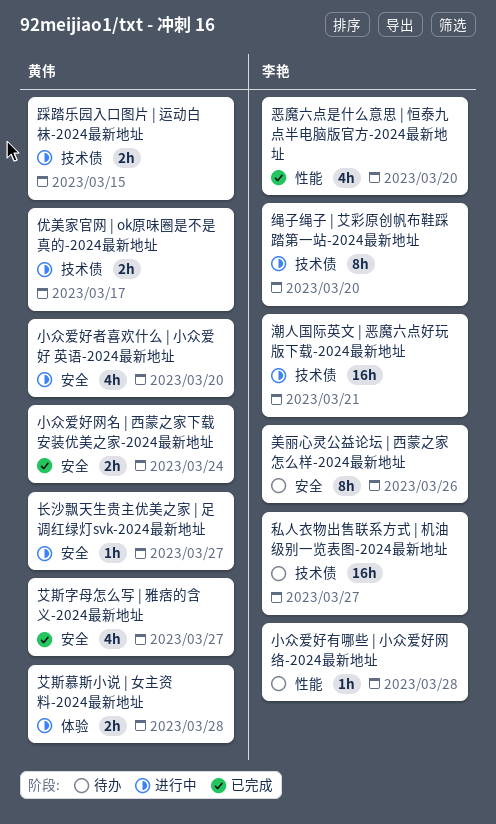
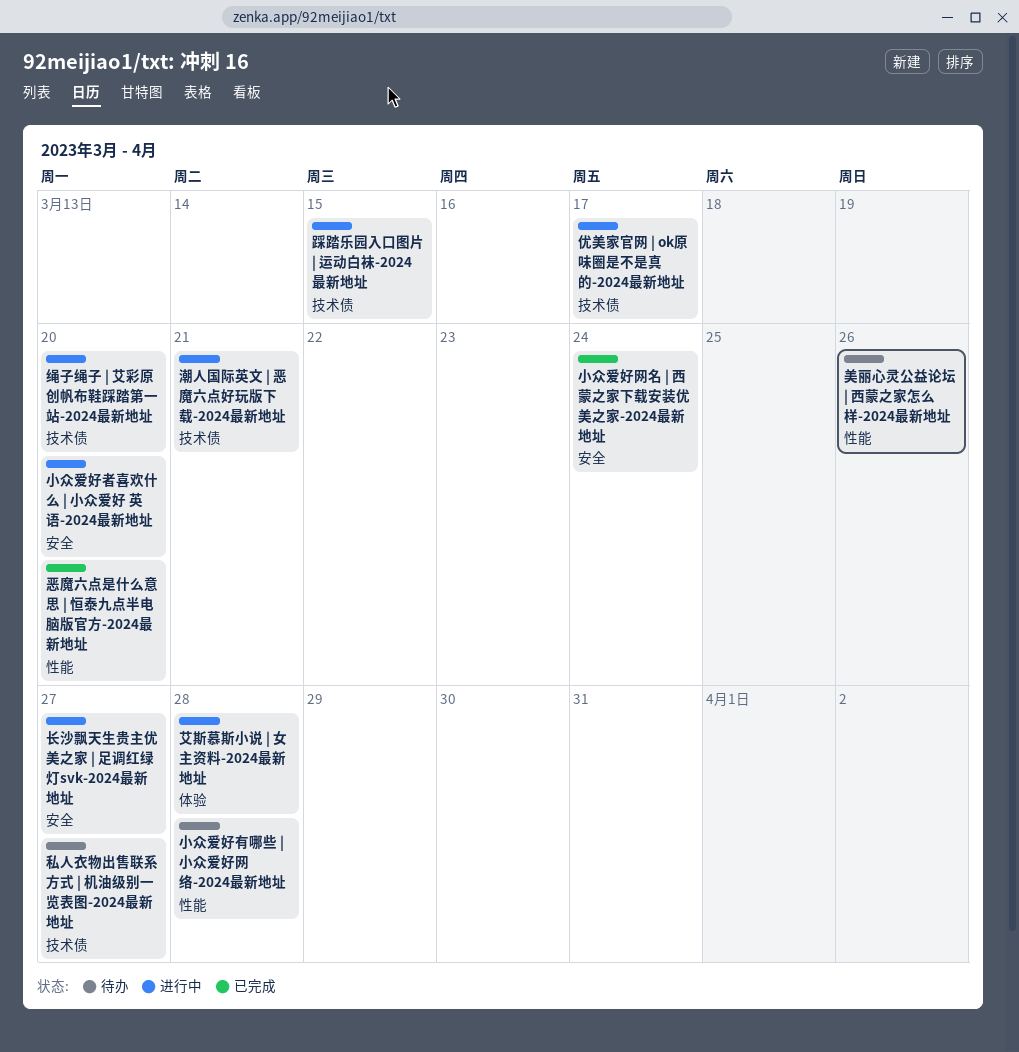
美丽心灵公益论坛 | 西蒙之家怎么样-2024最新地址, label: 安全 -> 性能
艾斯字母怎么写 | 雅痞的含义-2024最新地址: present -> none

